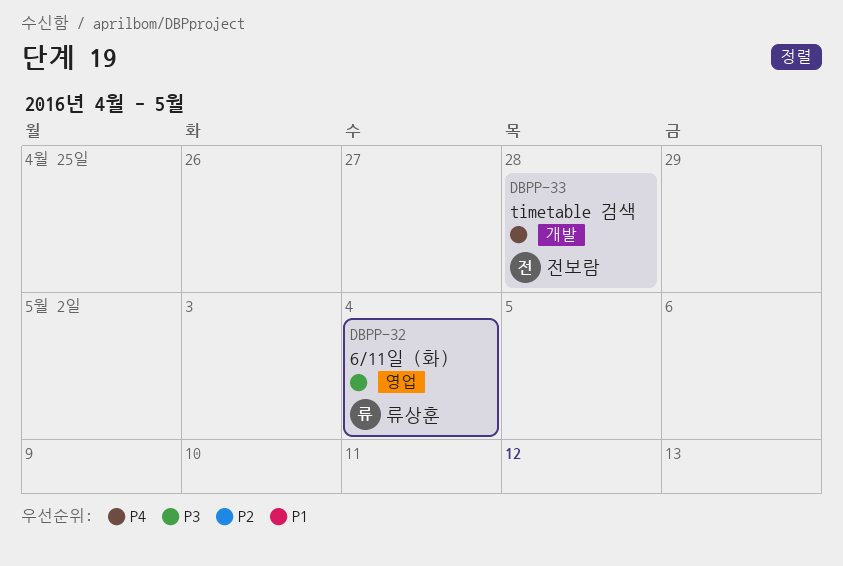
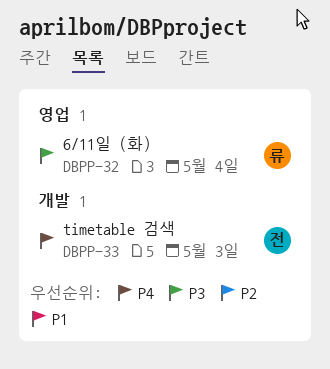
DBPP-33, due: Apr 28 -> May 3

